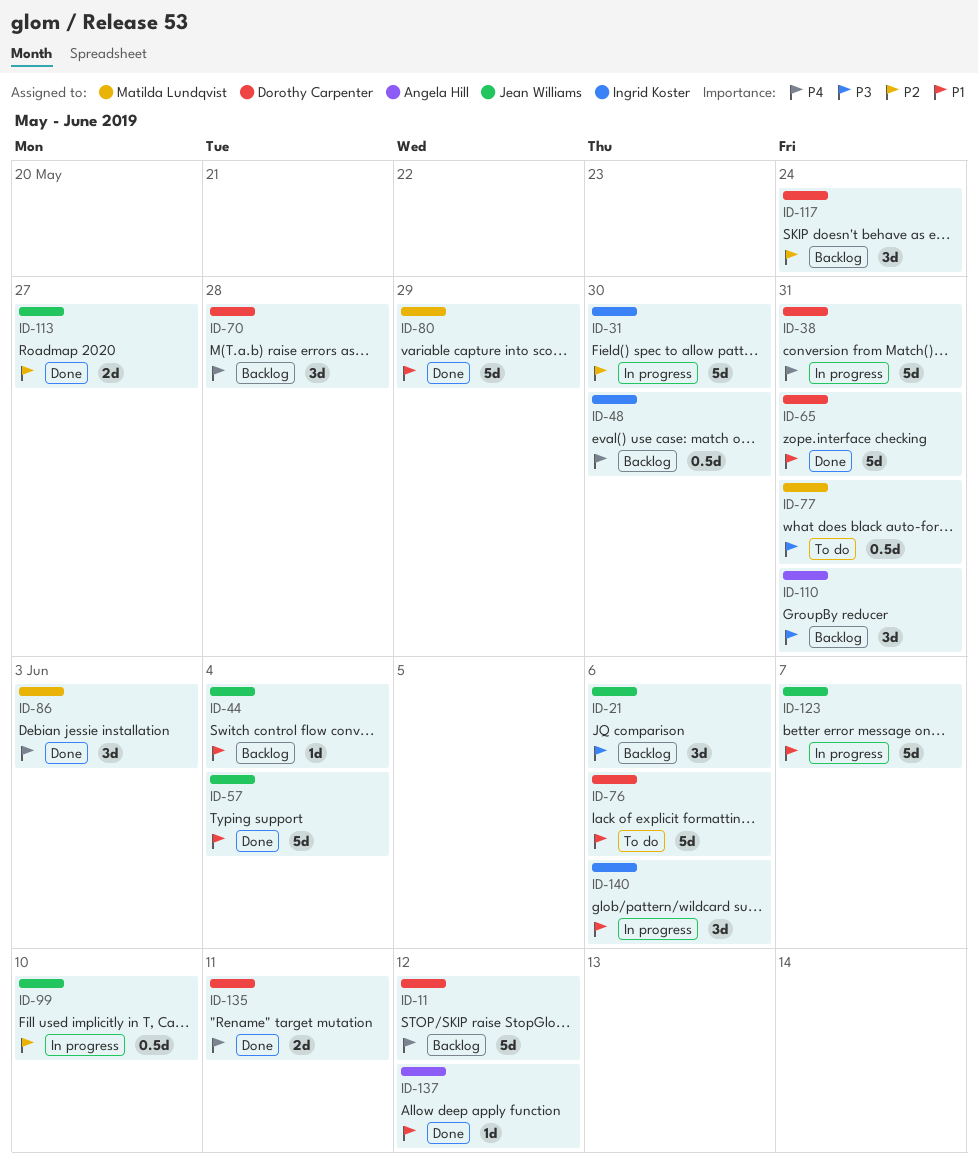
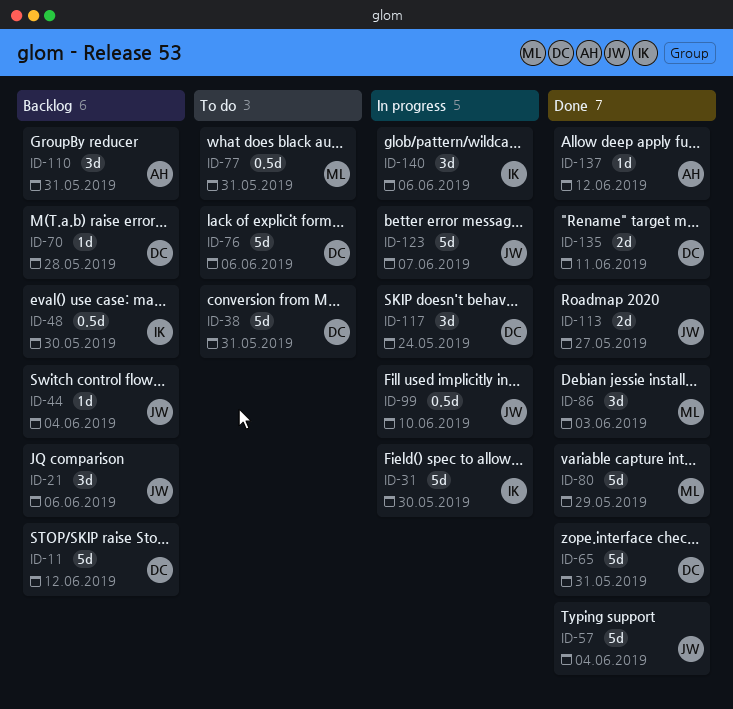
ID-38, status: In progress -> To do
ID-70, estimate: 3d -> 1d
ID-117, status: Backlog -> In progress

